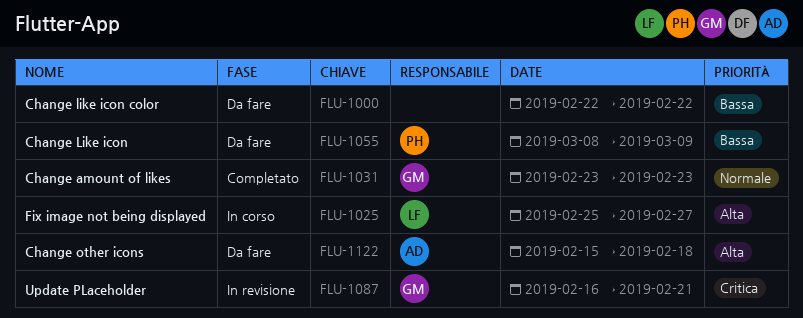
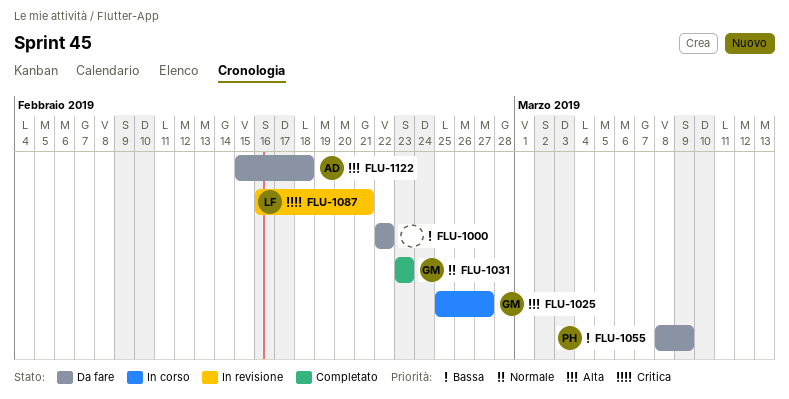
FLU-1025, owner: LF -> GM
FLU-1087, owner: GM -> LF

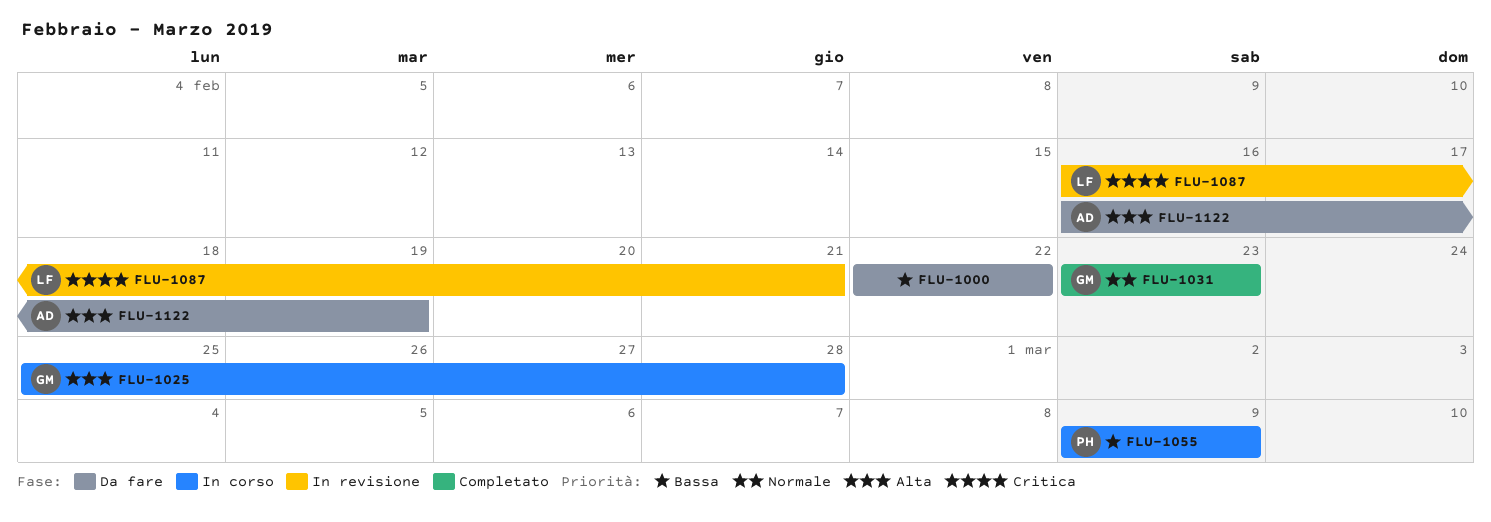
FLU-1025, due: Feb 27 -> Feb 28
FLU-1055, status: Da fare -> In corso
FLU-1055, start: Mar 8 -> Mar 9
FLU-1122, start: Feb 15 -> Feb 16
FLU-1122, due: Feb 18 -> Feb 19

